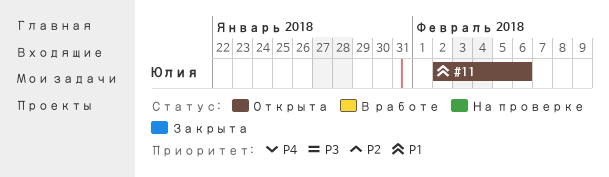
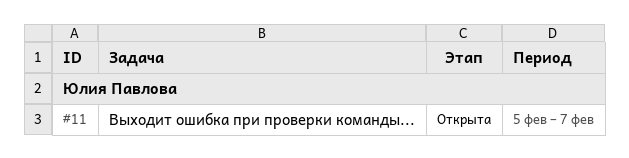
#11, start: Feb 2 -> Feb 5
#11, due: Feb 6 -> Feb 7

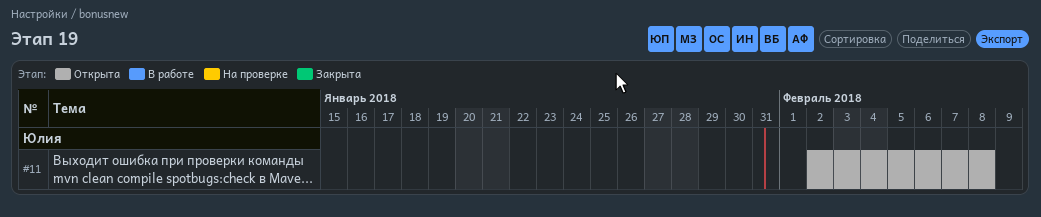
#11, start: Feb 5 -> Feb 2
#11, due: Feb 7 -> Feb 8

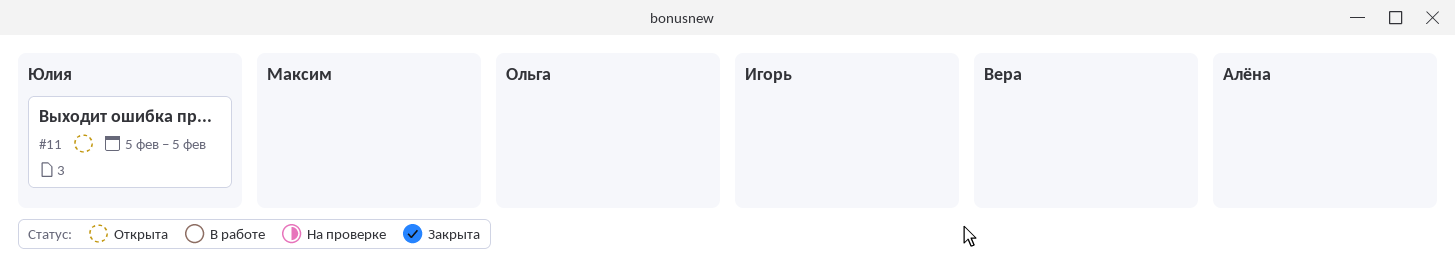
#11, start: Feb 2 -> Feb 5
#11, due: Feb 8 -> Feb 5

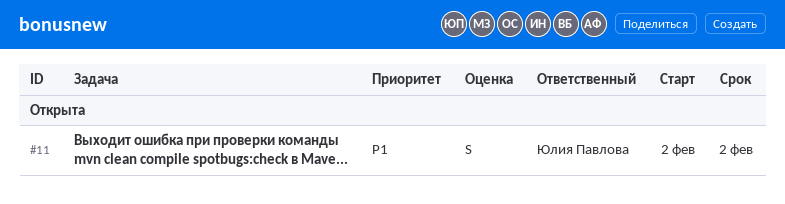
#11, start: Feb 5 -> Feb 2
#11, due: Feb 5 -> Feb 2

